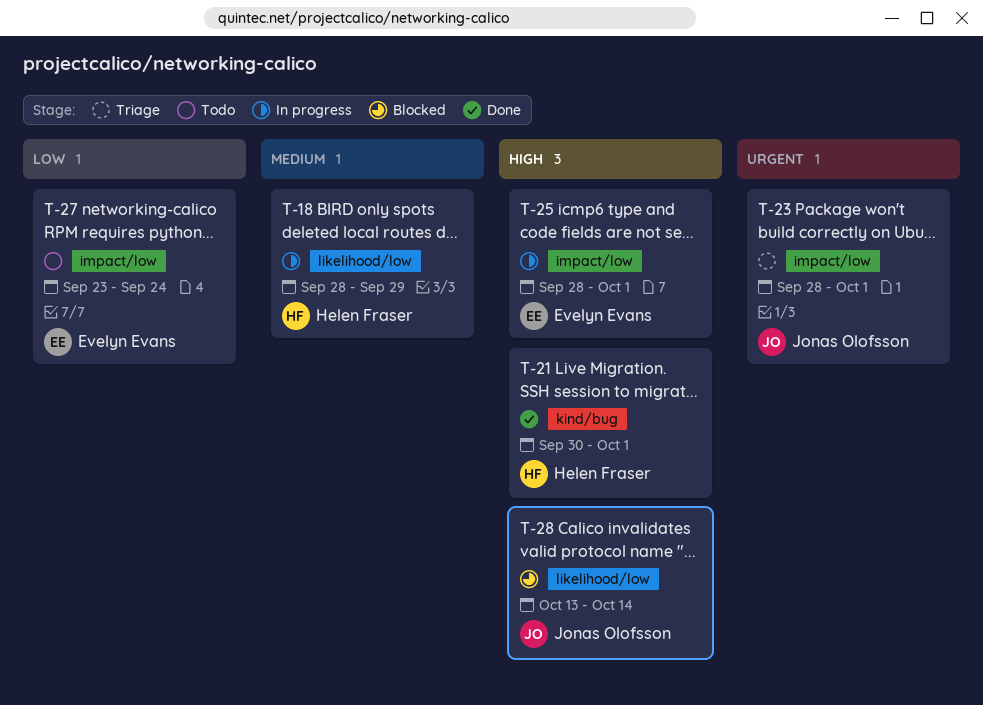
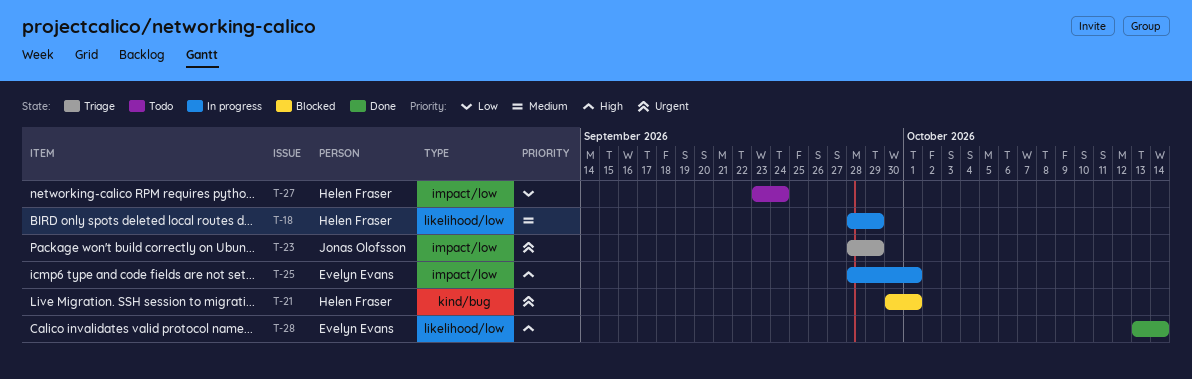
T-21, status: Done -> Blocked
T-21, priority: High -> Urgent
T-23, due: Oct 1 -> Sep 29
T-27, owner: Evelyn Evans -> Helen Fraser
T-28, status: Blocked -> Done
T-28, owner: Jonas Olofsson -> Evelyn Evans

